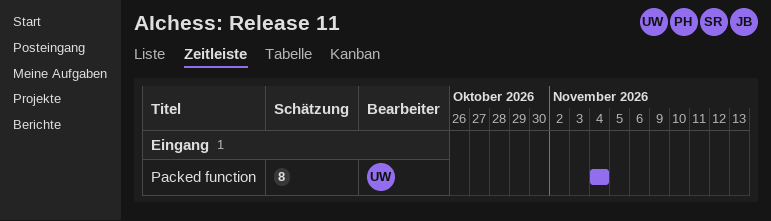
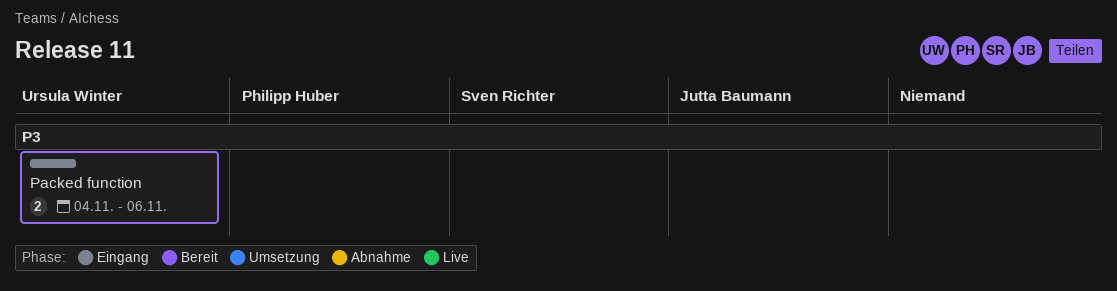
Packed function, estimate: 8 -> 2
Packed function, due: Nov 4 -> Nov 6

